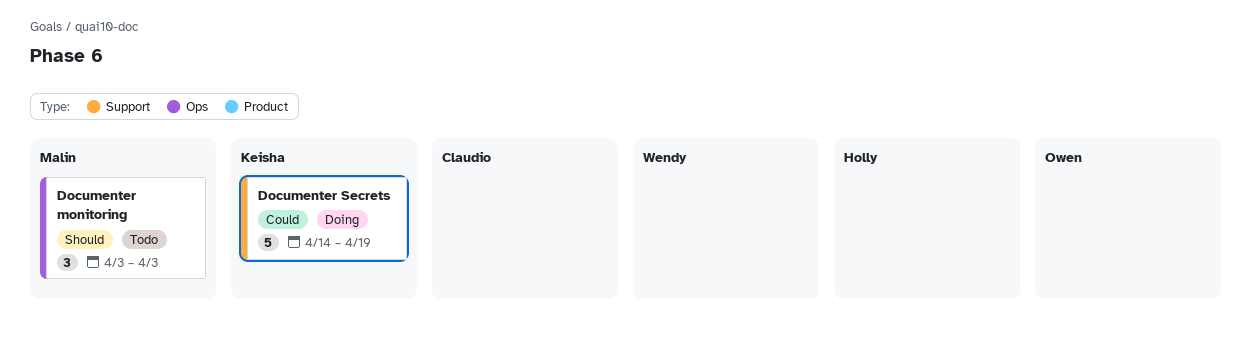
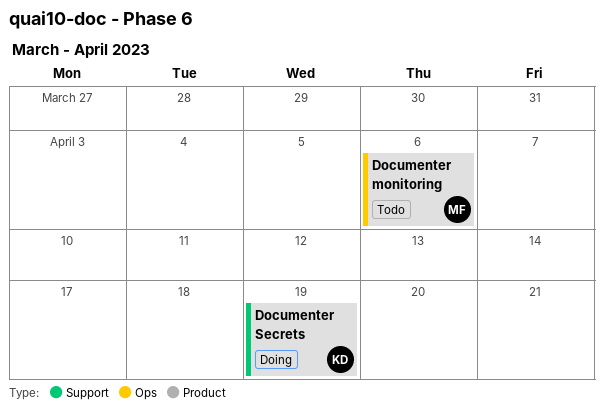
Documenter monitoring, due: Apr 3 -> Apr 6

